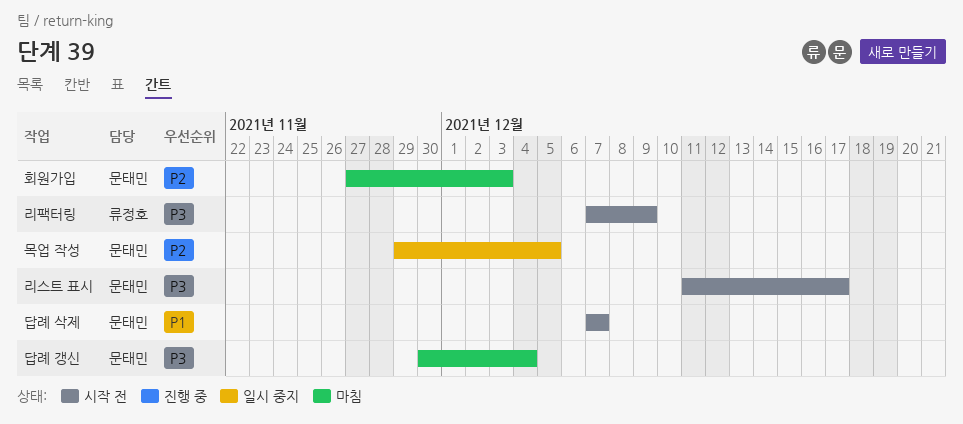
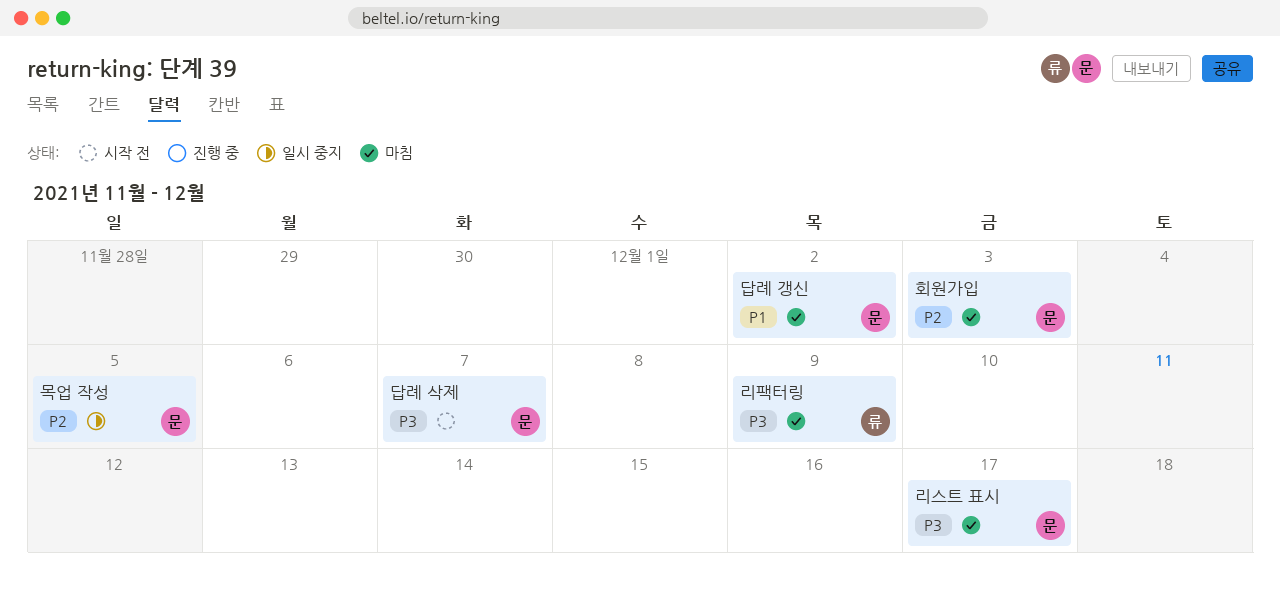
답례 갱신, priority: P3 -> P1
답례 갱신, due: Dec 4 -> Dec 2
답례 삭제, priority: P1 -> P3
리스트 표시, status: 시작 전 -> 마침
리팩터링, status: 시작 전 -> 마침

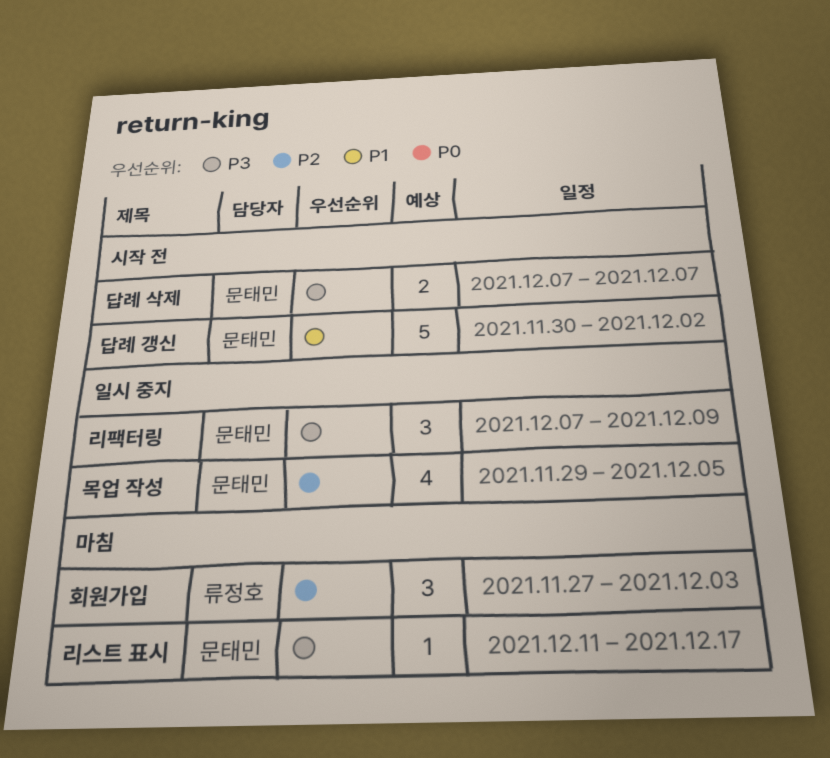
답례 갱신, status: 마침 -> 시작 전
리팩터링, status: 마침 -> 일시 중지
리팩터링, owner: 류정호 -> 문태민
회원가입, owner: 문태민 -> 류정호

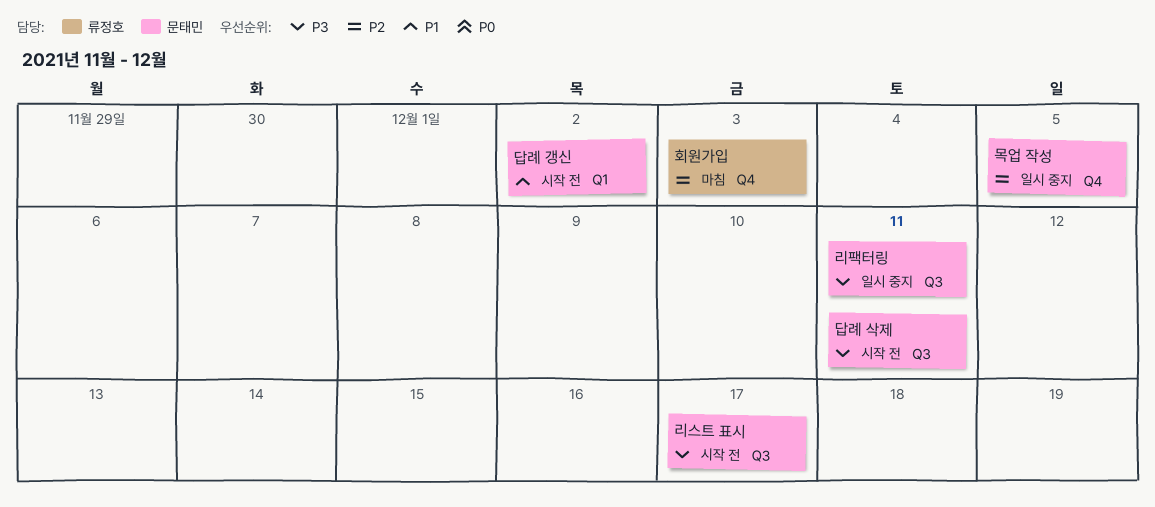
답례 삭제, due: Dec 7 -> Dec 11
리스트 표시, status: 마침 -> 시작 전
리팩터링, due: Dec 9 -> Dec 11

